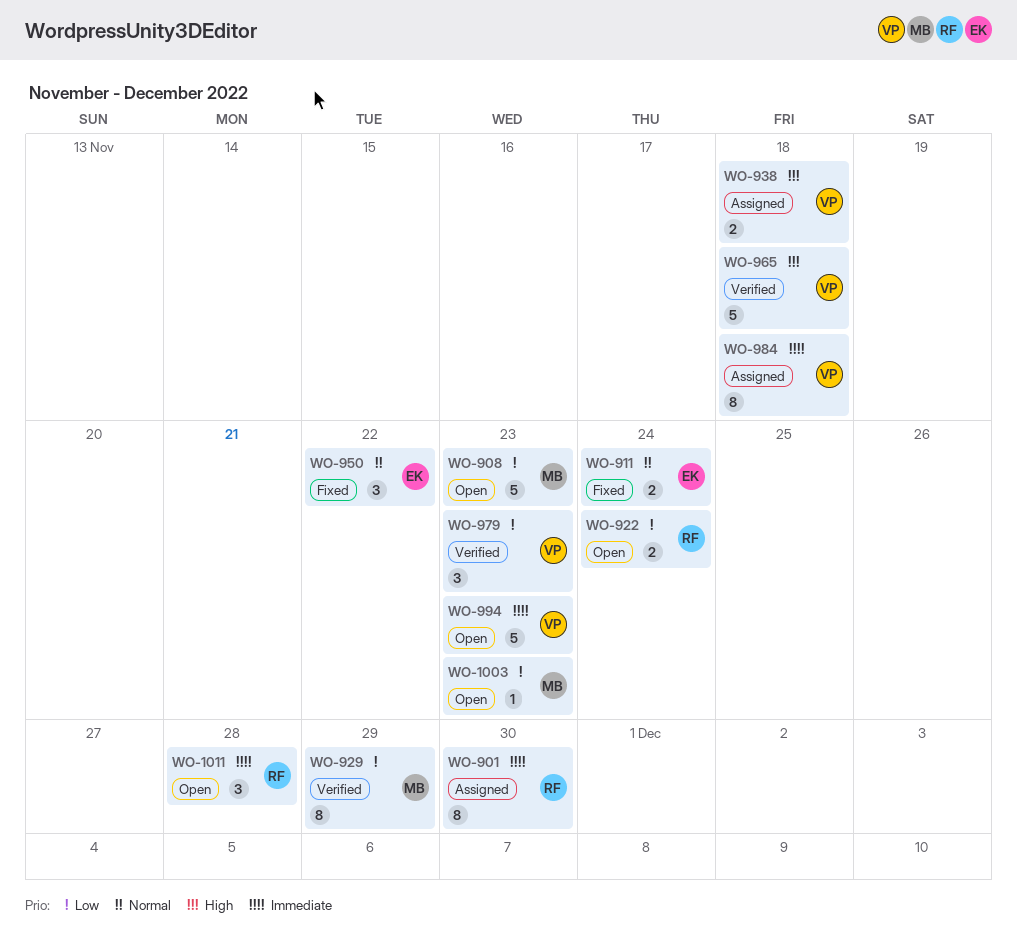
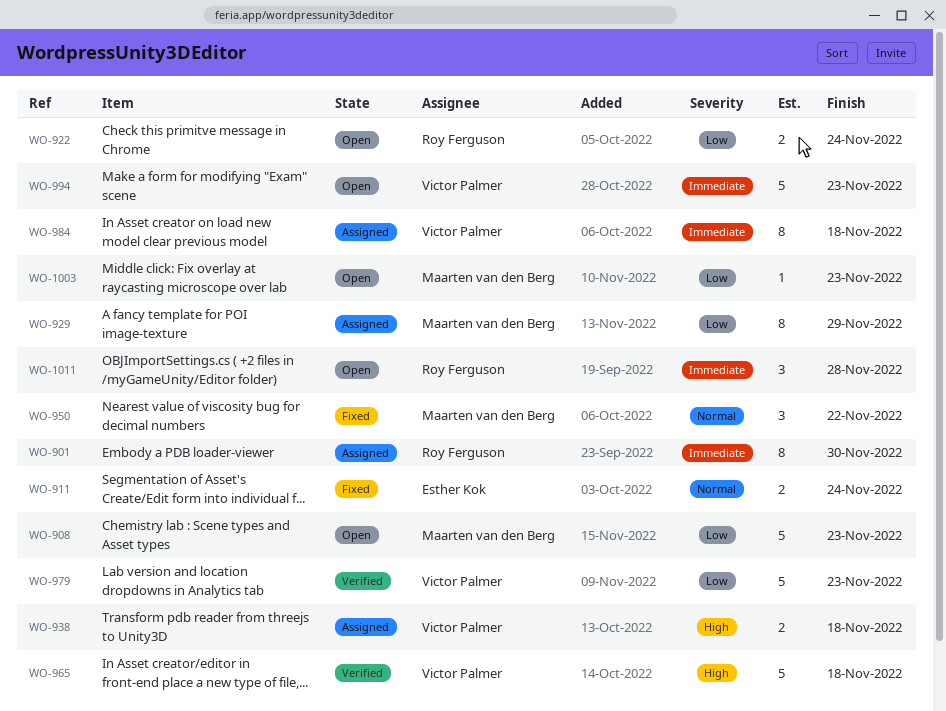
WO-929, status: Verified -> Assigned
WO-950, owner: Esther Kok -> Maarten van den Berg
WO-979, estimate: 3 -> 5

